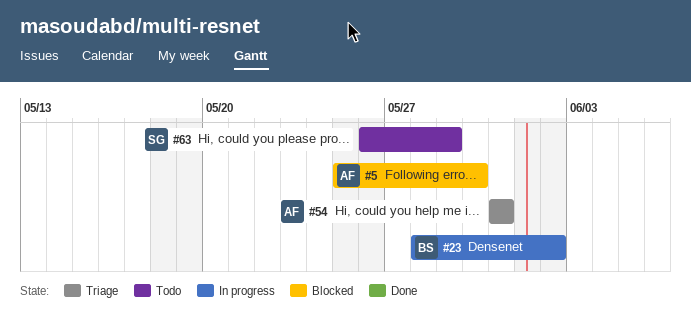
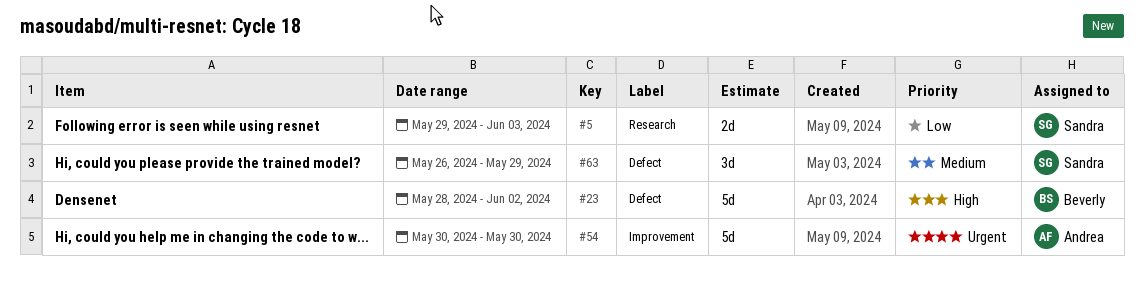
#5, owner: Andrea -> Sandra
#5, start: May 25 -> May 29
#5, due: May 30 -> Jun 3
#54, start: May 31 -> May 30
#54, due: May 31 -> May 30

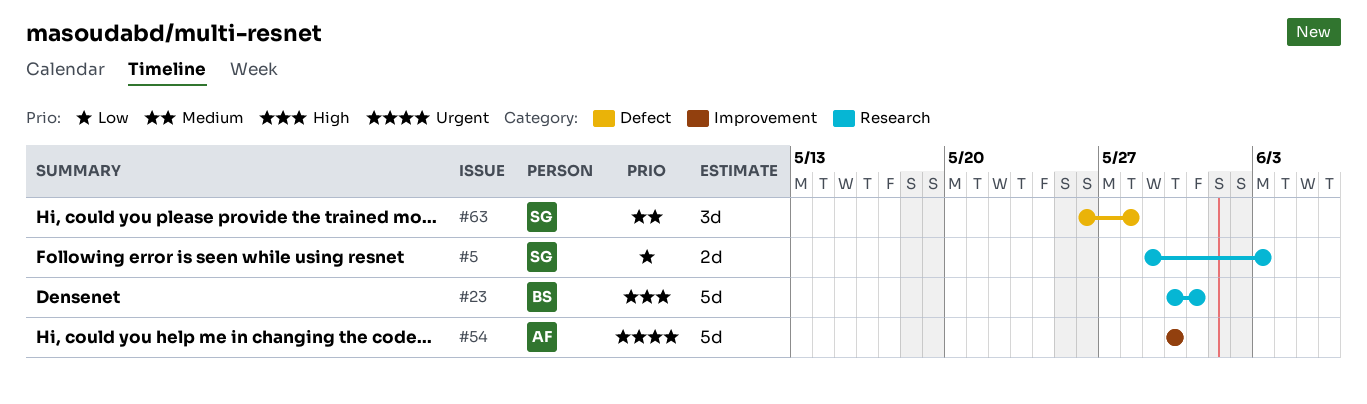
#23, label: Defect -> Research
#23, start: May 28 -> May 30
#23, due: Jun 2 -> May 31
#63, due: May 29 -> May 28

